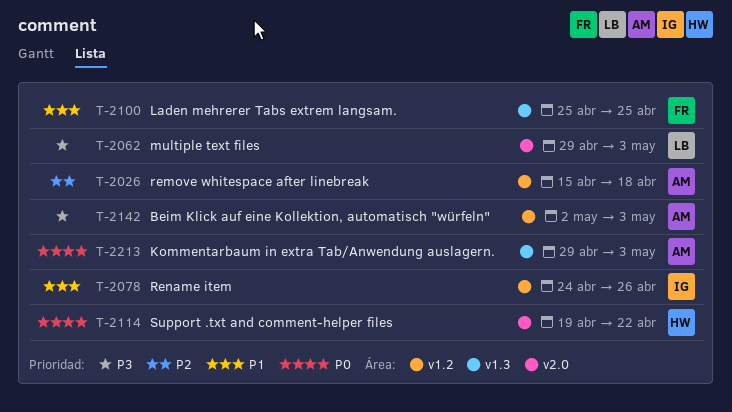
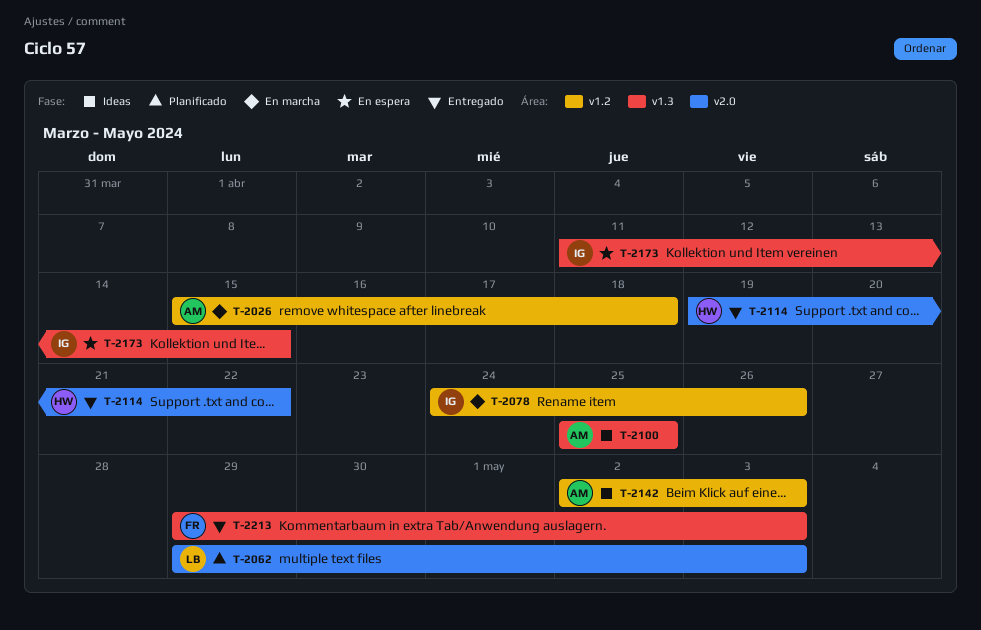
T-2100, owner: FR -> AM
T-2173: none -> present
T-2213, owner: AM -> FR

